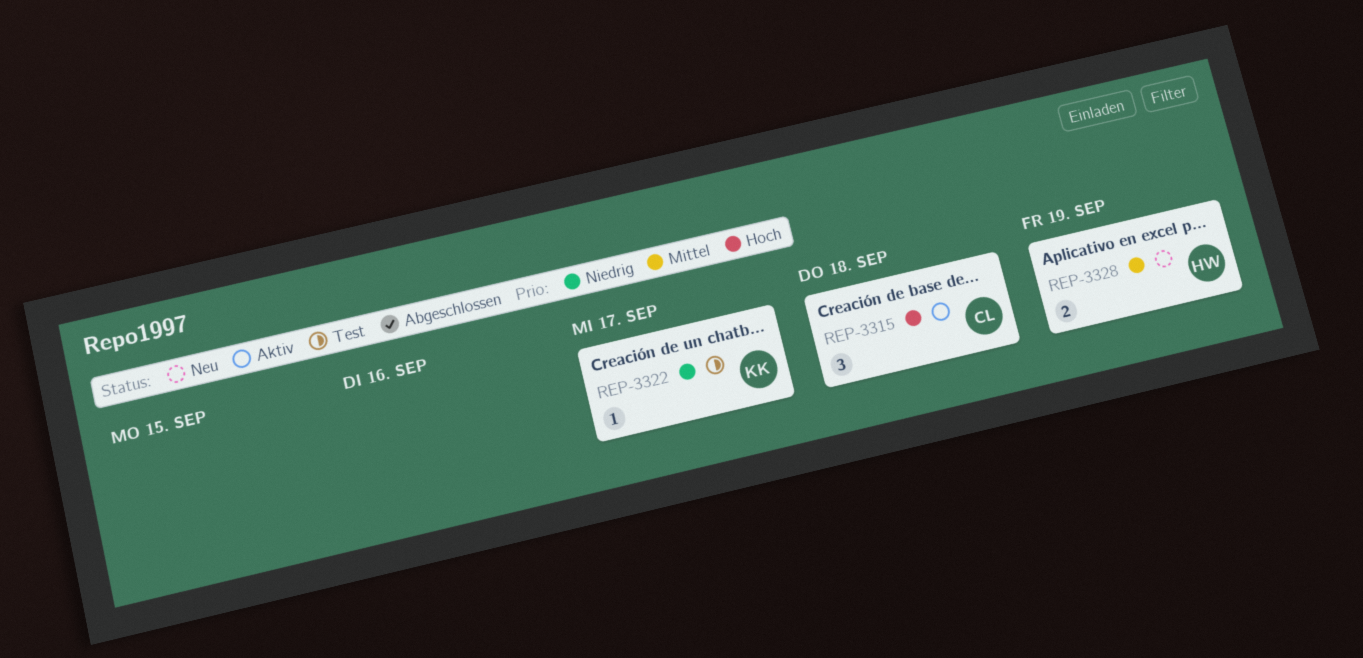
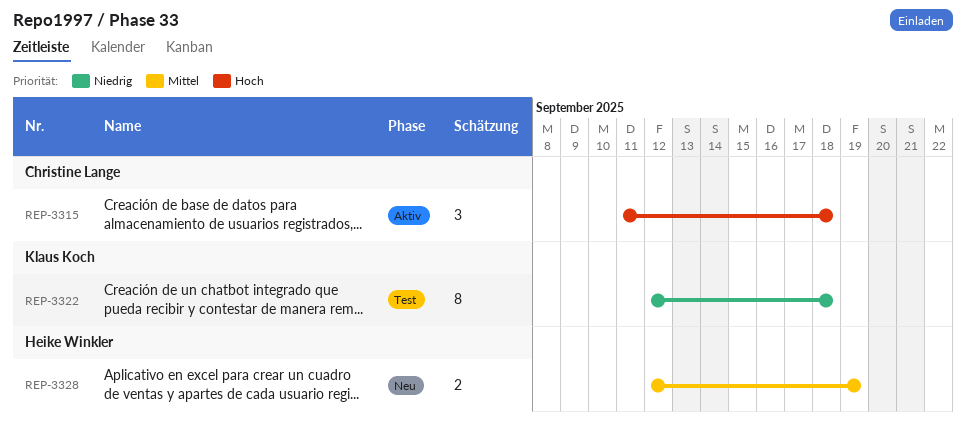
REP-3322, estimate: 1 -> 8
REP-3322, due: Sep 17 -> Sep 18

